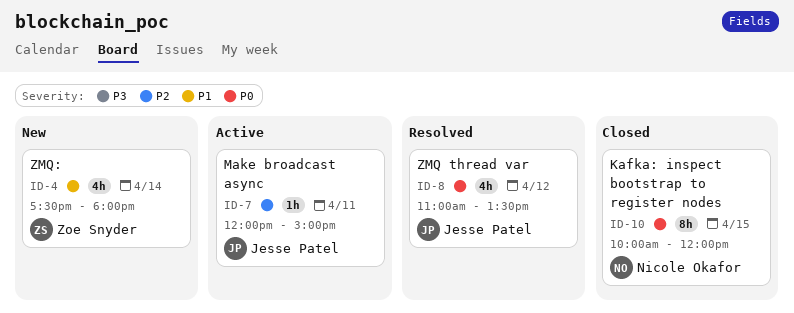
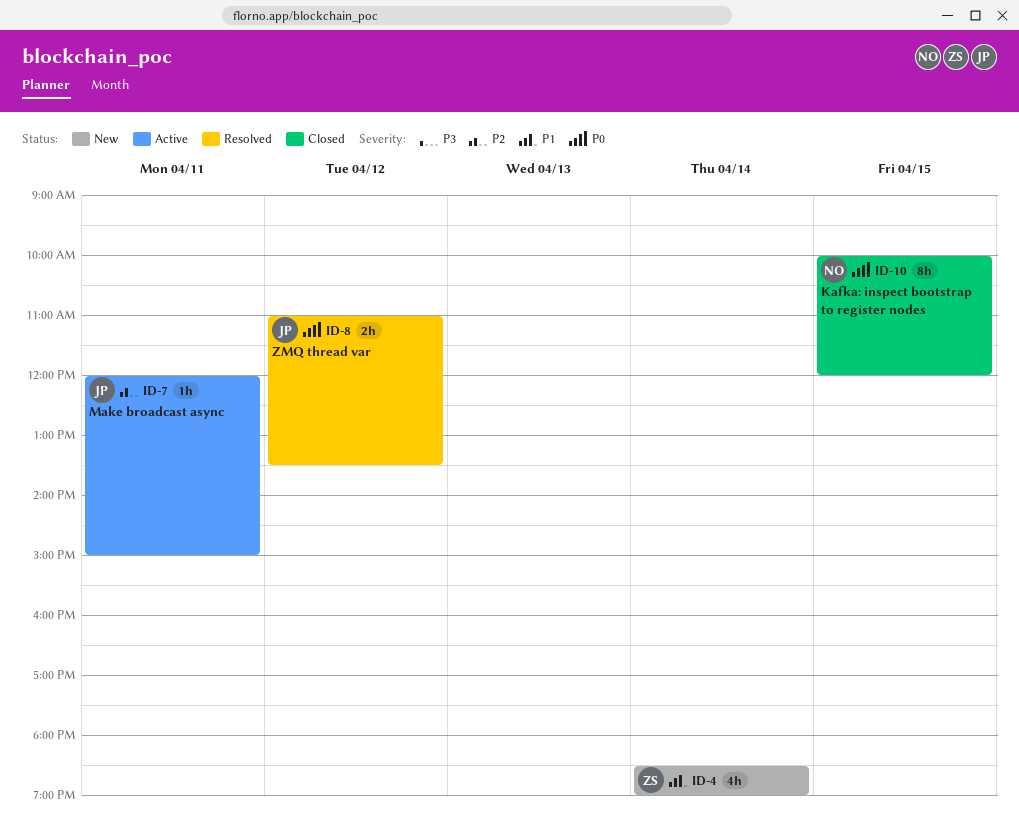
ID-4, begins: 17:30 -> 18:30
ID-4, ends: 18:00 -> 19:00
ID-8, estimate: 4h -> 2h

